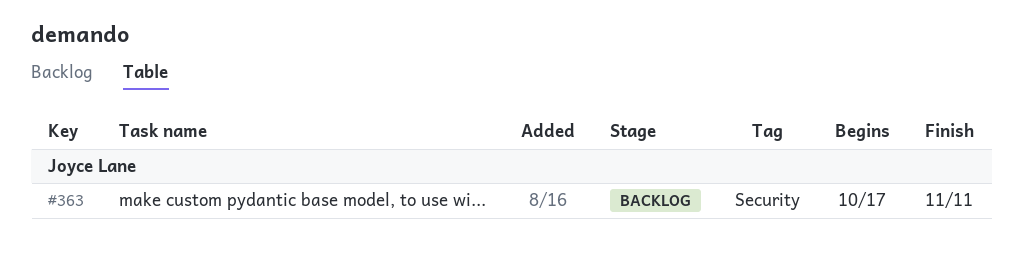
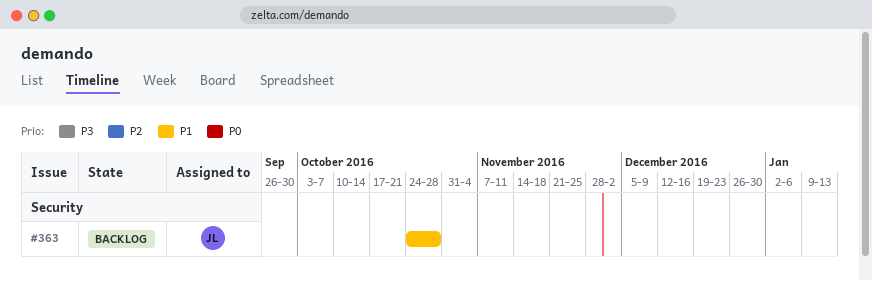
#363, start: Oct 17 -> Oct 24
#363, due: Nov 11 -> Oct 28

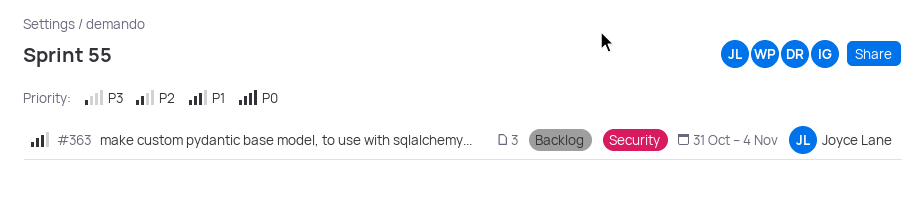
#363, start: Oct 24 -> Oct 31
#363, due: Oct 28 -> Nov 4

